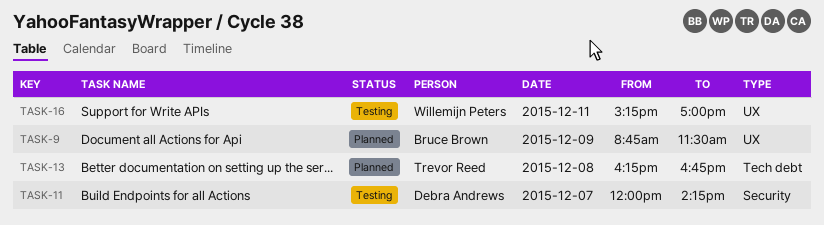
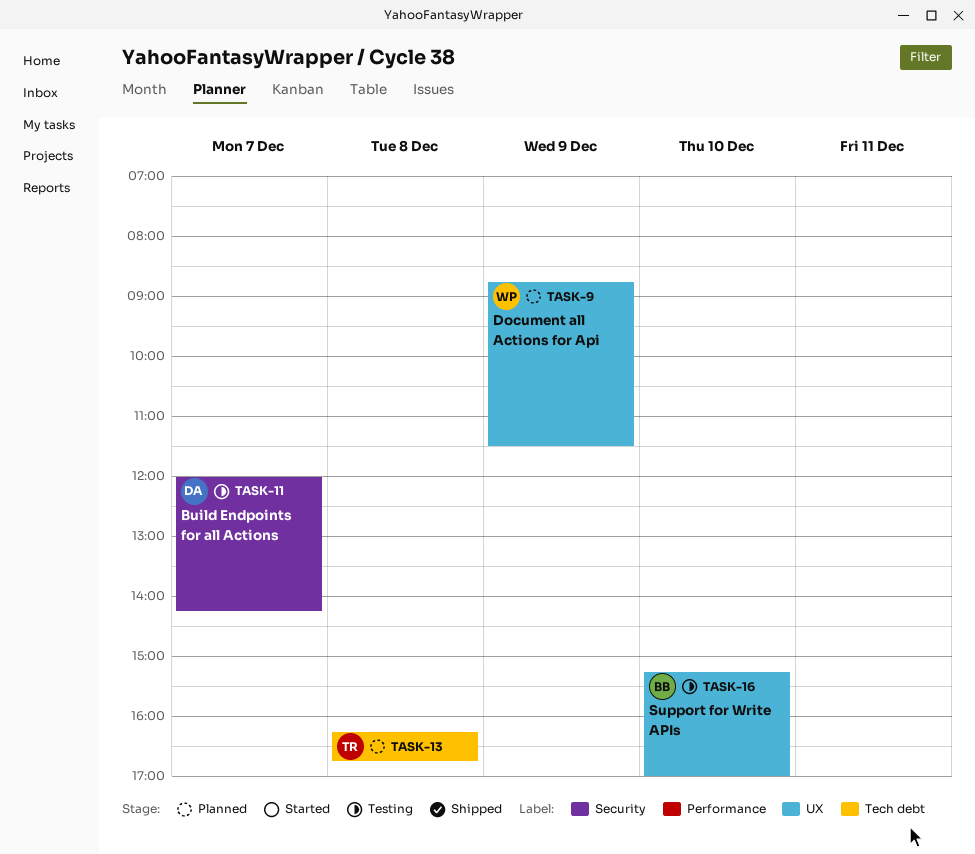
TASK-9, owner: Bruce Brown -> Willemijn Peters
TASK-16, owner: Willemijn Peters -> Bruce Brown
TASK-16, day: Dec 11 -> Dec 10

